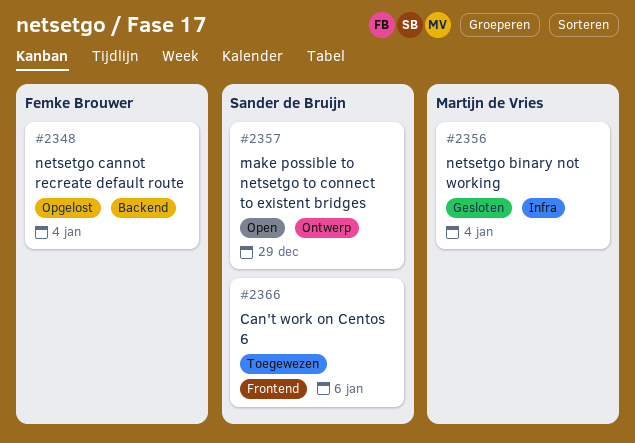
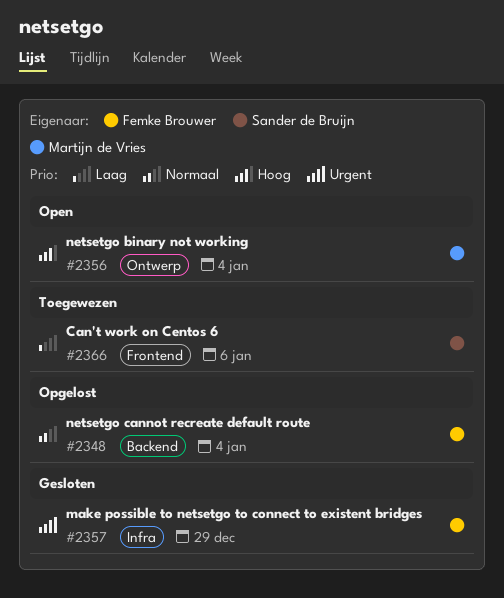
#2356, status: Gesloten -> Open
#2356, label: Infra -> Ontwerp
#2357, status: Open -> Gesloten
#2357, owner: Sander de Bruijn -> Femke Brouwer
#2357, label: Ontwerp -> Infra

